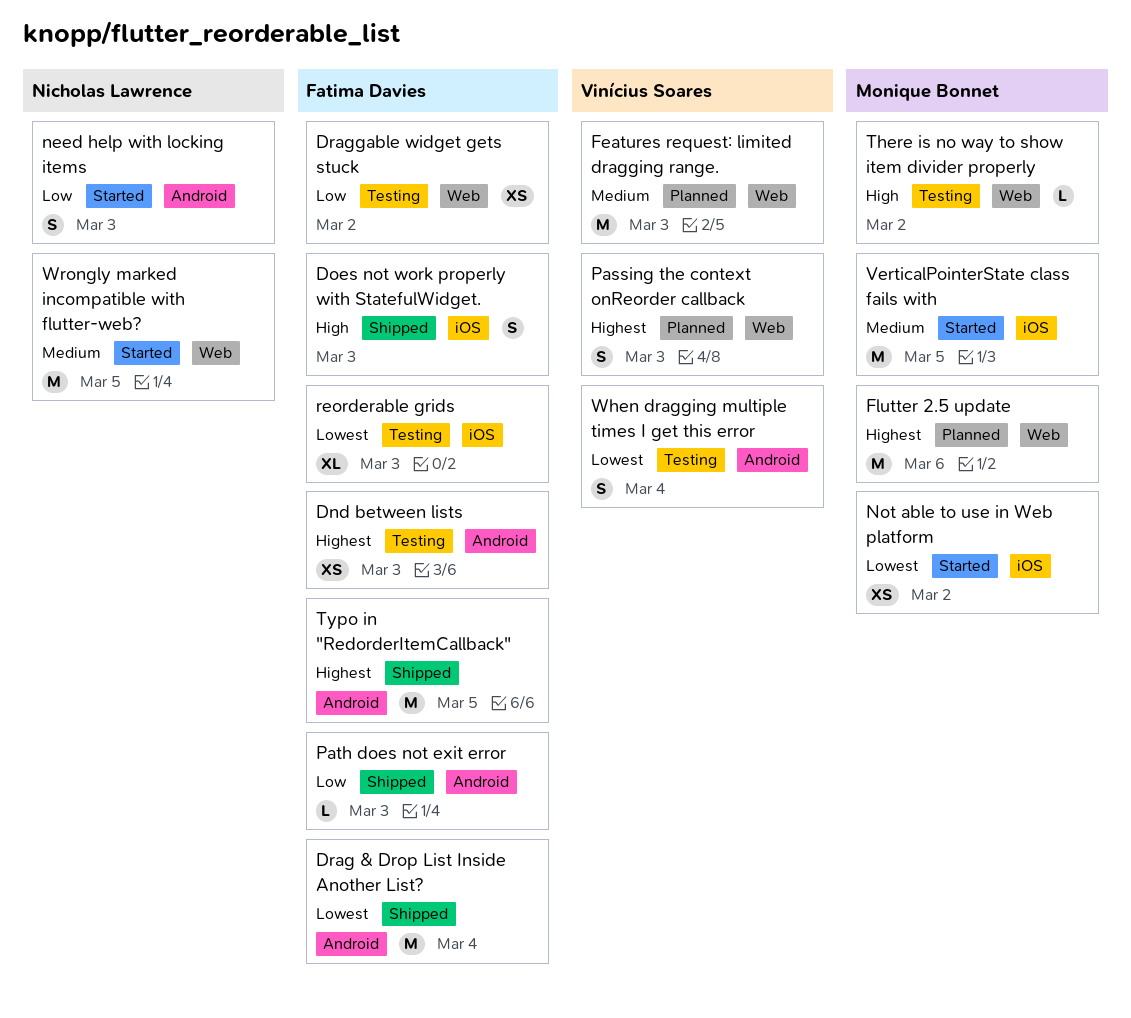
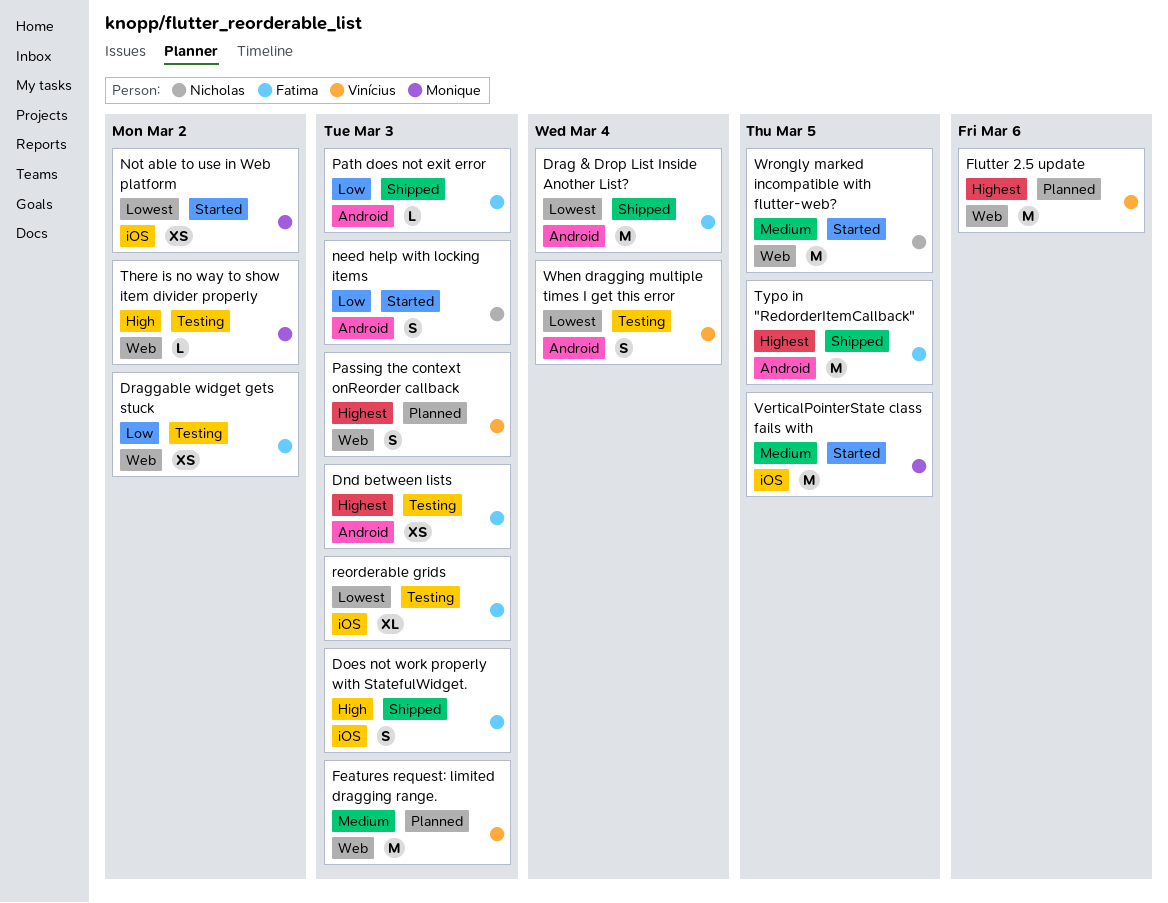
Flutter 2.5 update, owner: Monique Bonnet -> Vinícius Soares

